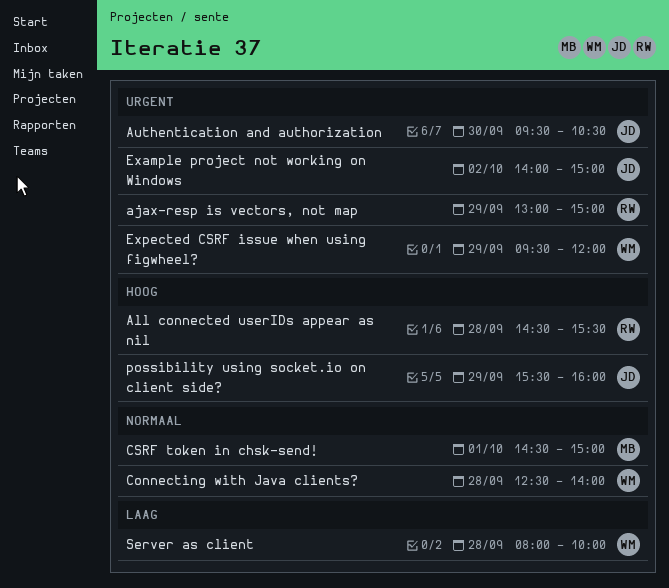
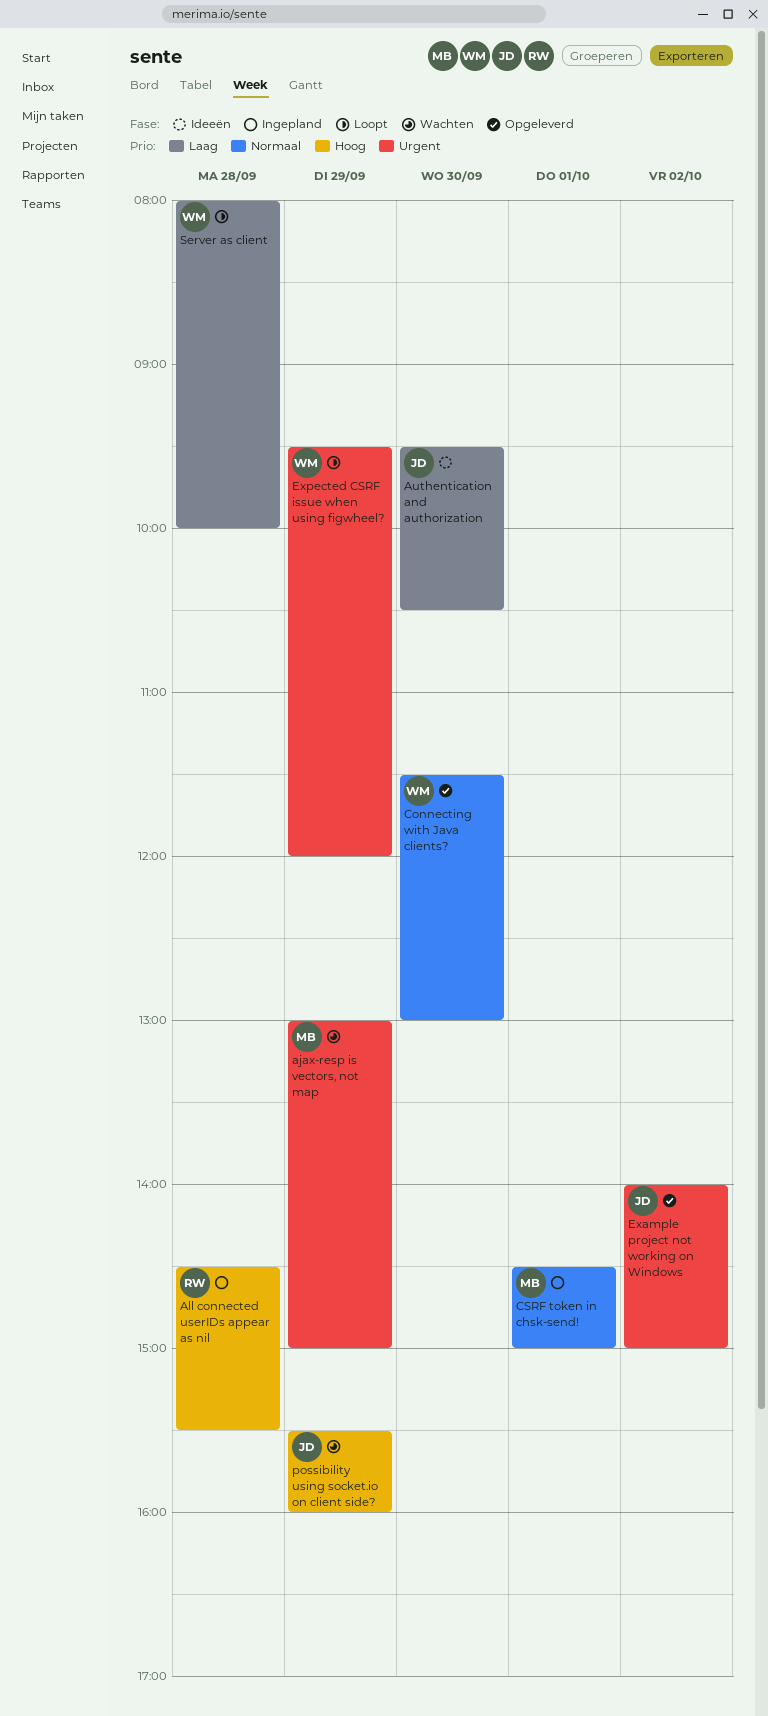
ajax-resp is vectors, not map, owner: RW -> MB
Authentication and authorization, priority: Urgent -> Laag
Connecting with Java clients?, day: Sep 28 -> Sep 30
Connecting with Java clients?, begins: 12:30 -> 11:30
Connecting with Java clients?, ends: 14:00 -> 13:00

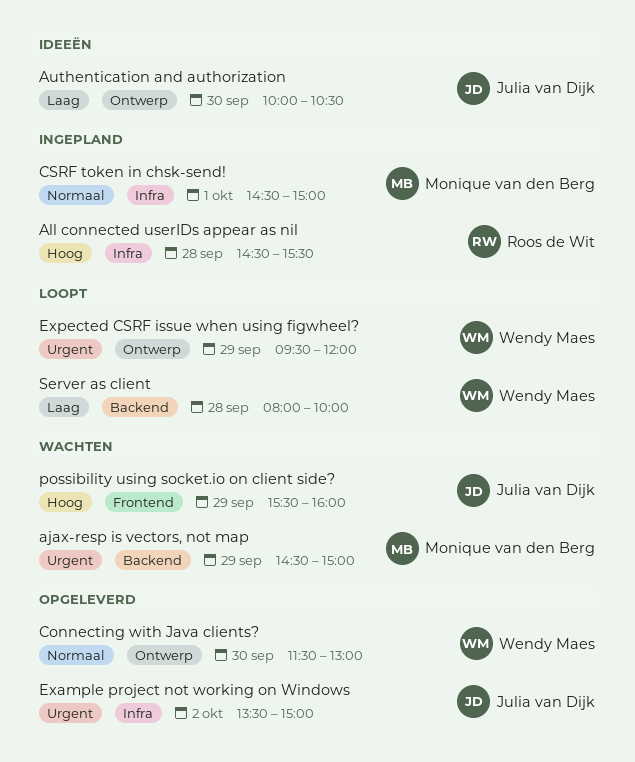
ajax-resp is vectors, not map, begins: 13:00 -> 14:30
Authentication and authorization, begins: 09:30 -> 10:00
Example project not working on Windows, begins: 14:00 -> 13:30

